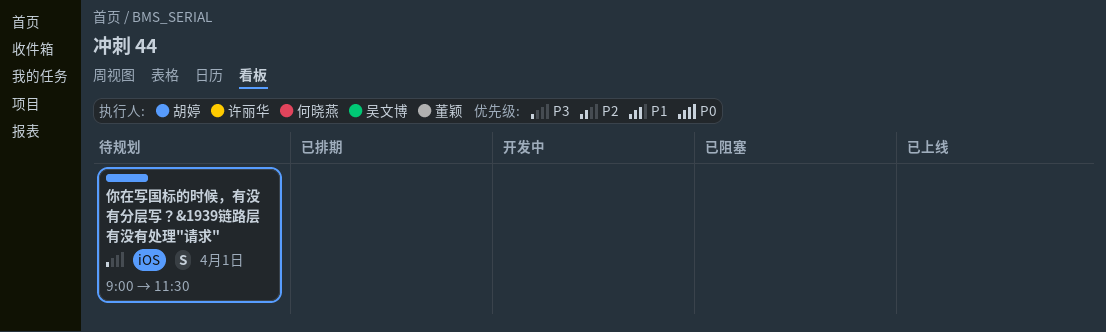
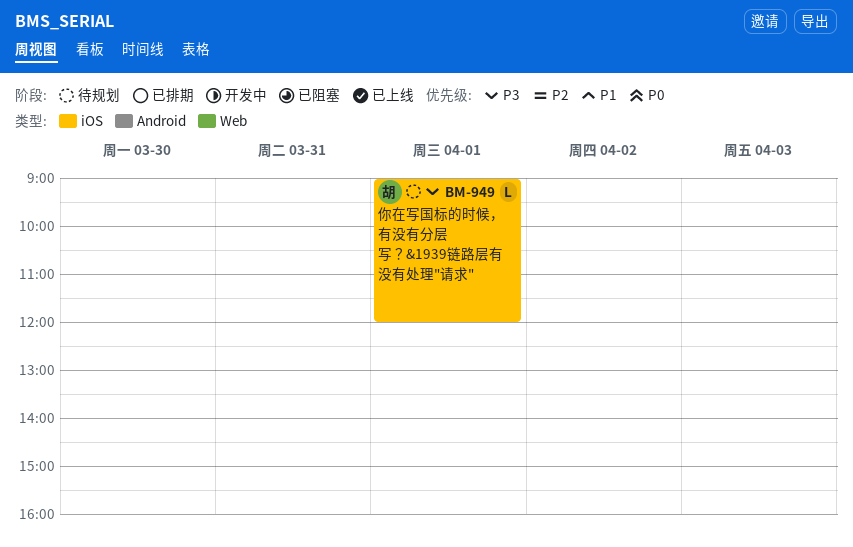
你在写国标的时候，有没有分层写？&1939链路层有没有处理"请求", estimate: S -> L
你在写国标的时候，有没有分层写？&1939链路层有没有处理"请求", ends: 11:30 -> 12:00

